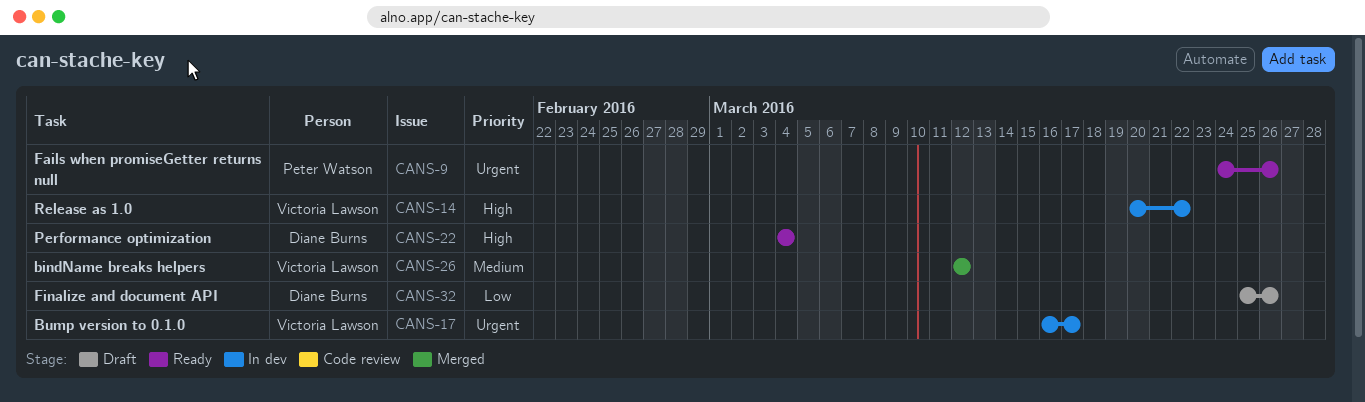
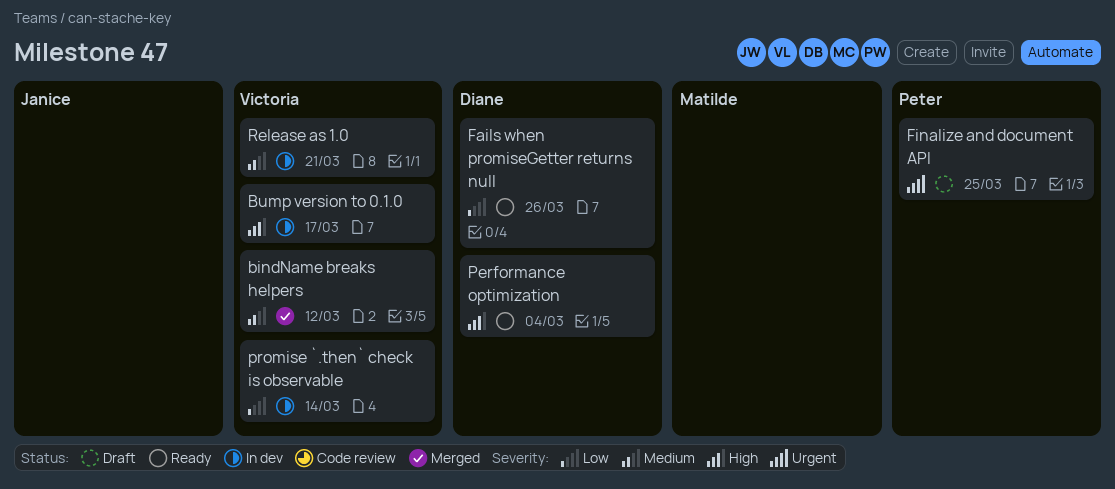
Bump version to 0.1.0, priority: Urgent -> High
Fails when promiseGetter returns null, owner: Peter Watson -> Diane Burns
Fails when promiseGetter returns null, priority: Urgent -> Low
Finalize and document API, owner: Diane Burns -> Peter Watson
Finalize and document API, priority: Low -> Urgent
Finalize and document API, due: Mar 26 -> Mar 25
promise `.then` check is observable: none -> present
Release as 1.0, priority: High -> Medium
Release as 1.0, due: Mar 22 -> Mar 21

